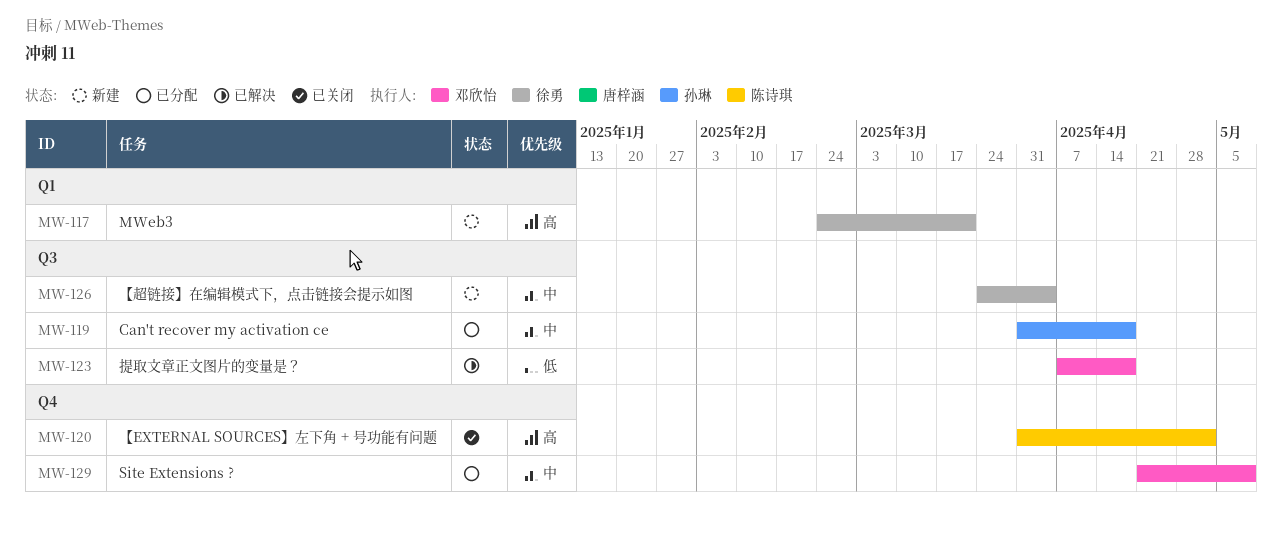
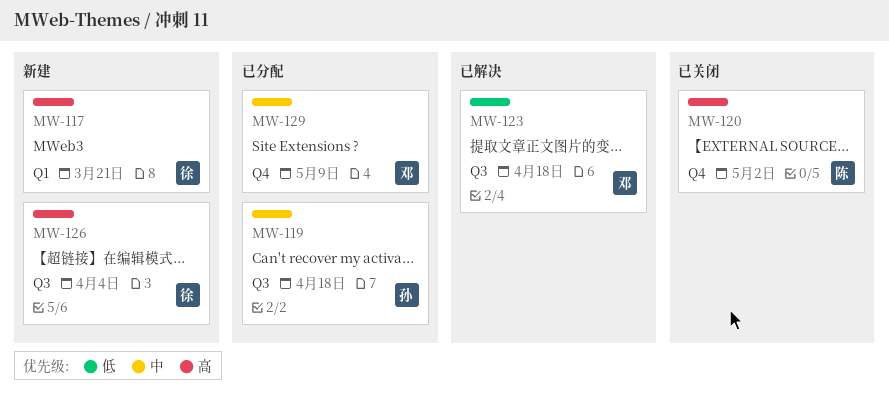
MW-126, priority: 中 -> 高

